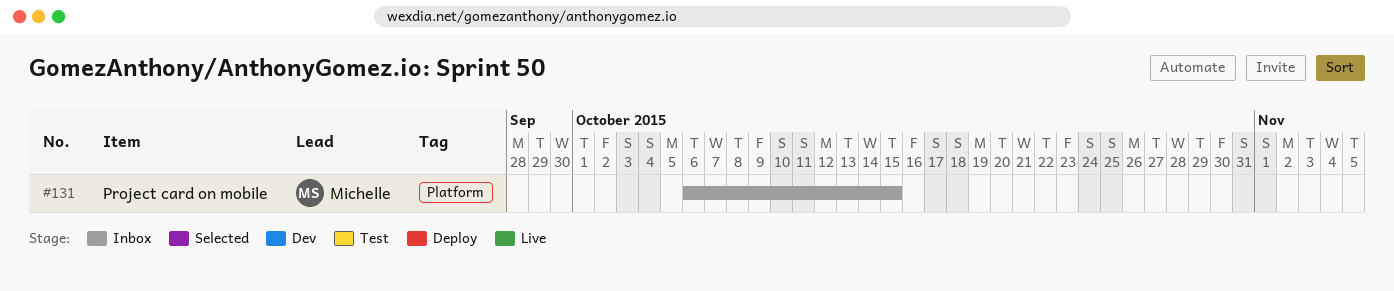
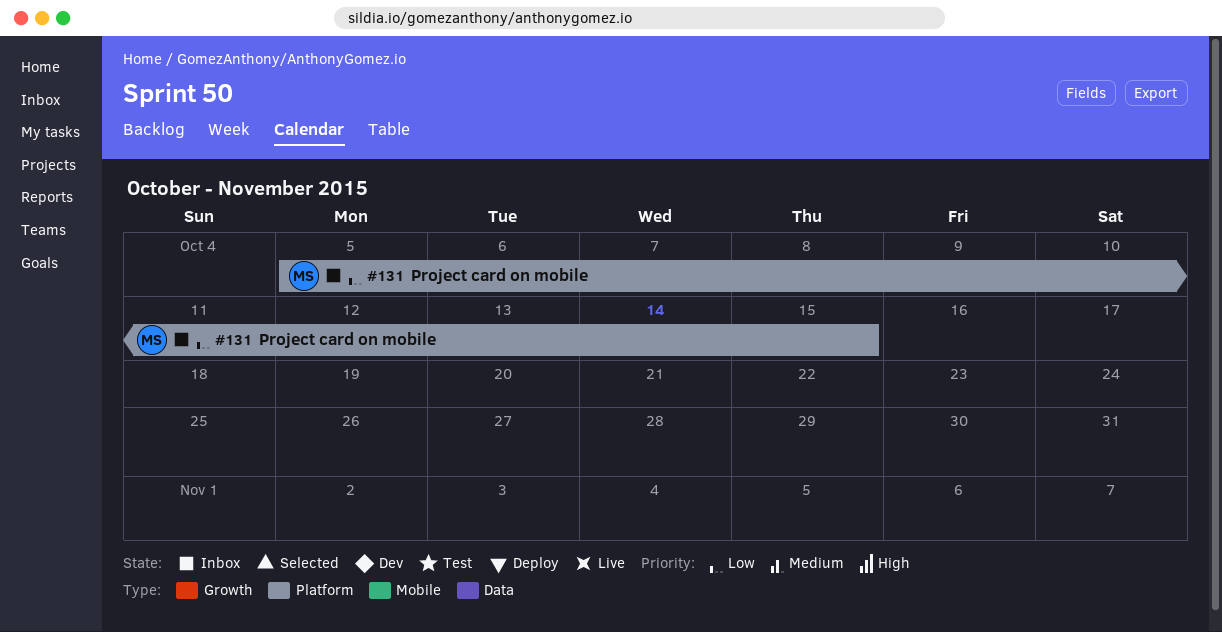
#131, start: Oct 6 -> Oct 5

